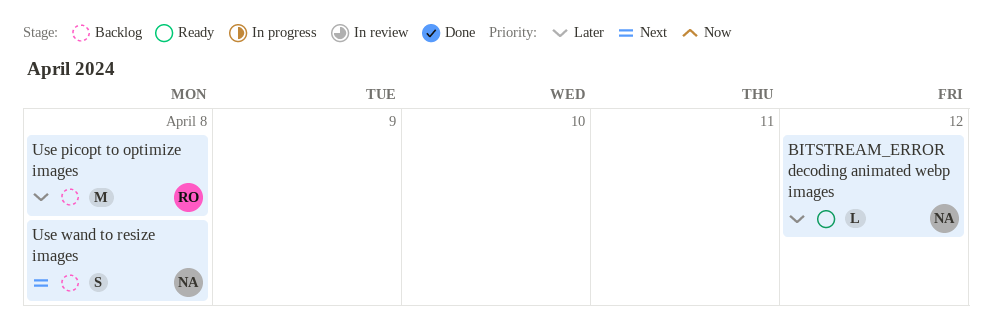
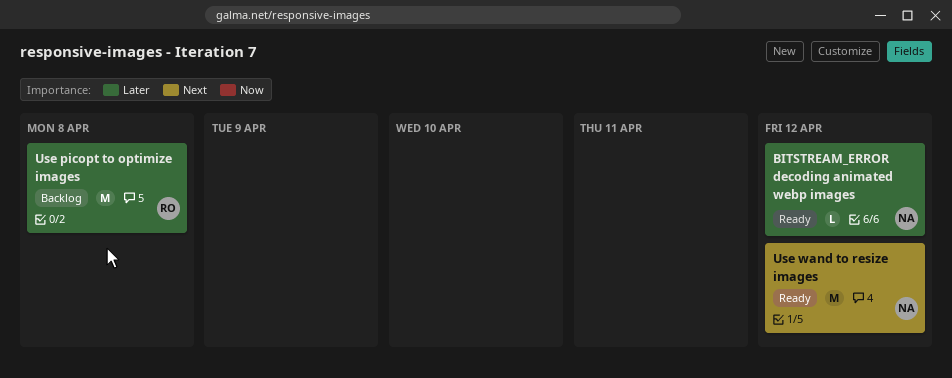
Use wand to resize images, status: Backlog -> Ready
Use wand to resize images, estimate: S -> M
Use wand to resize images, due: Apr 8 -> Apr 12

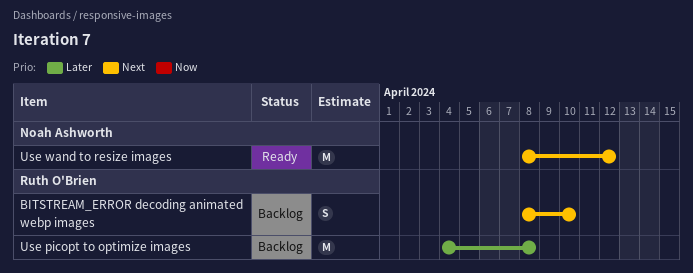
BITSTREAM_ERROR decoding animated webp images, status: Ready -> Backlog
BITSTREAM_ERROR decoding animated webp images, owner: Noah Ashworth -> Ruth O'Brien
BITSTREAM_ERROR decoding animated webp images, priority: Later -> Next
BITSTREAM_ERROR decoding animated webp images, estimate: L -> S
BITSTREAM_ERROR decoding animated webp images, due: Apr 12 -> Apr 10

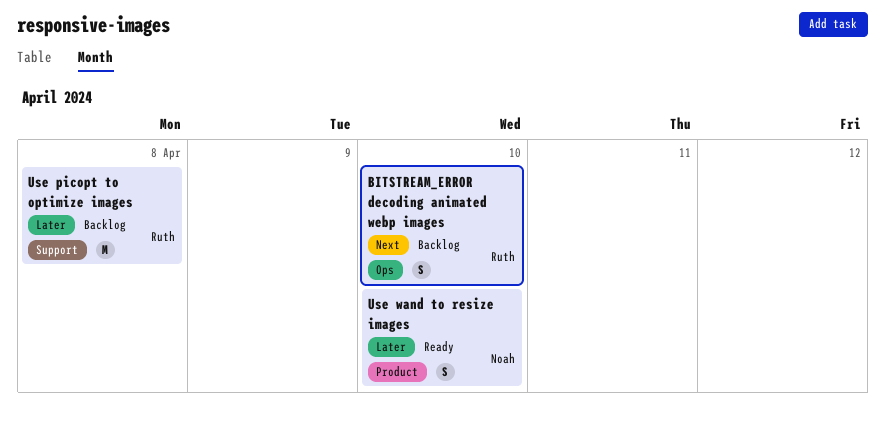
Use wand to resize images, priority: Next -> Later
Use wand to resize images, estimate: M -> S
Use wand to resize images, due: Apr 12 -> Apr 10

